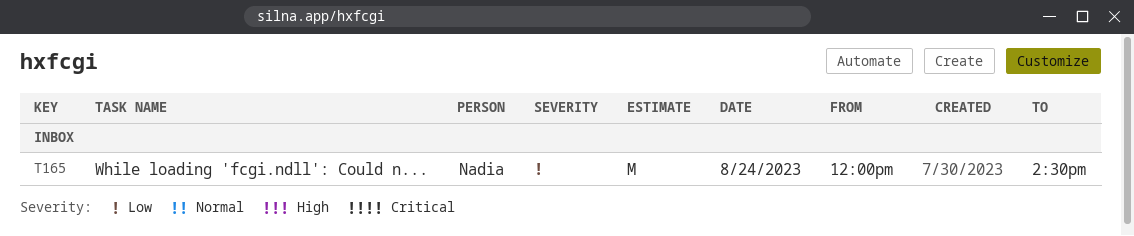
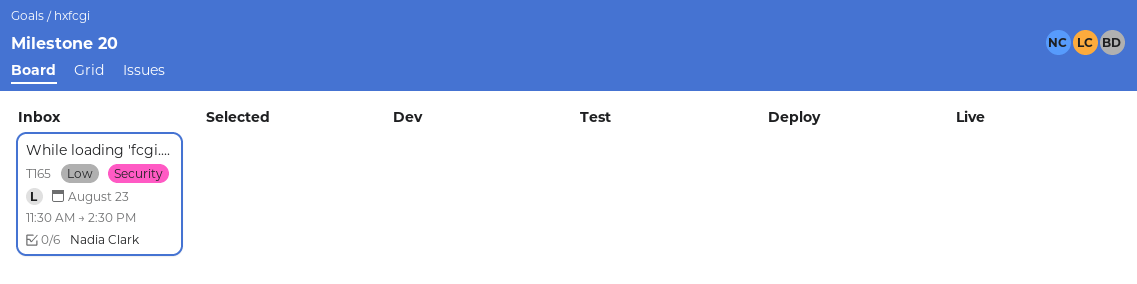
T165, estimate: M -> L
T165, day: Aug 24 -> Aug 23
T165, begins: 12:00 -> 11:30

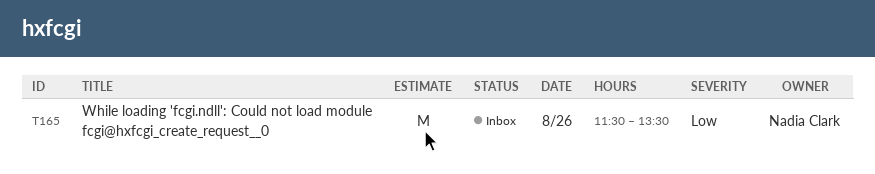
T165, estimate: L -> M
T165, day: Aug 23 -> Aug 26
T165, ends: 14:30 -> 13:30

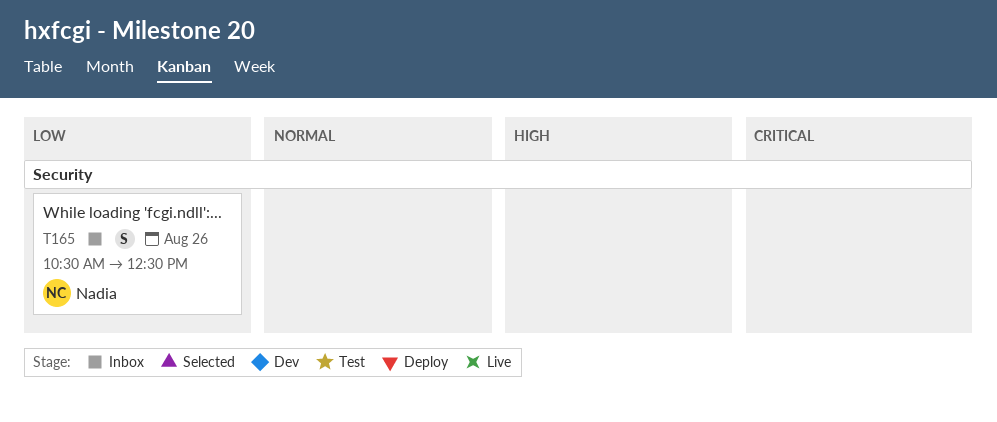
T165, estimate: M -> S
T165, begins: 11:30 -> 10:30
T165, ends: 13:30 -> 12:30

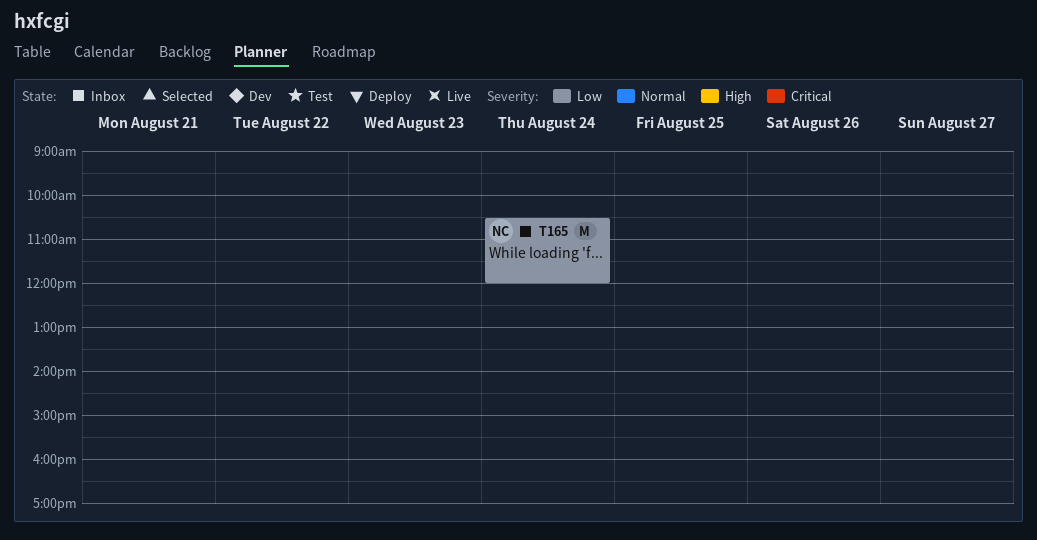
T165, estimate: S -> M
T165, day: Aug 26 -> Aug 24
T165, ends: 12:30 -> 12:00

